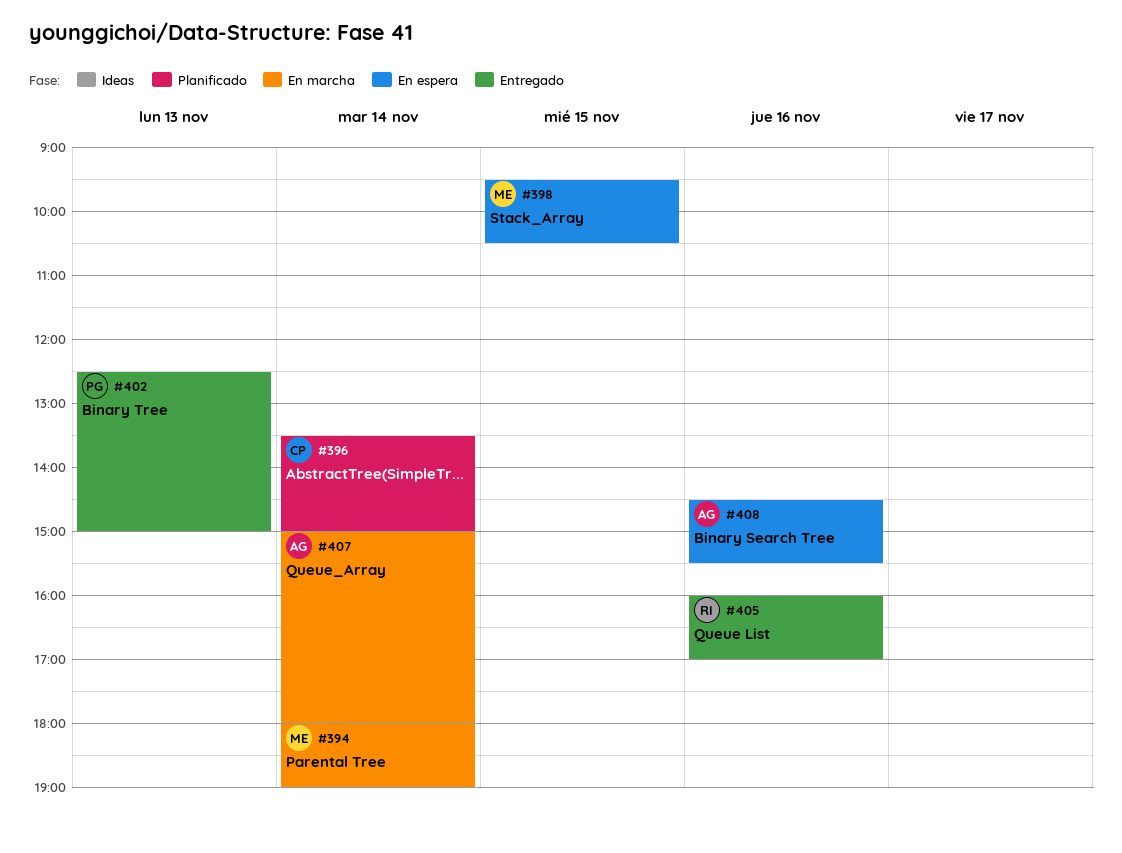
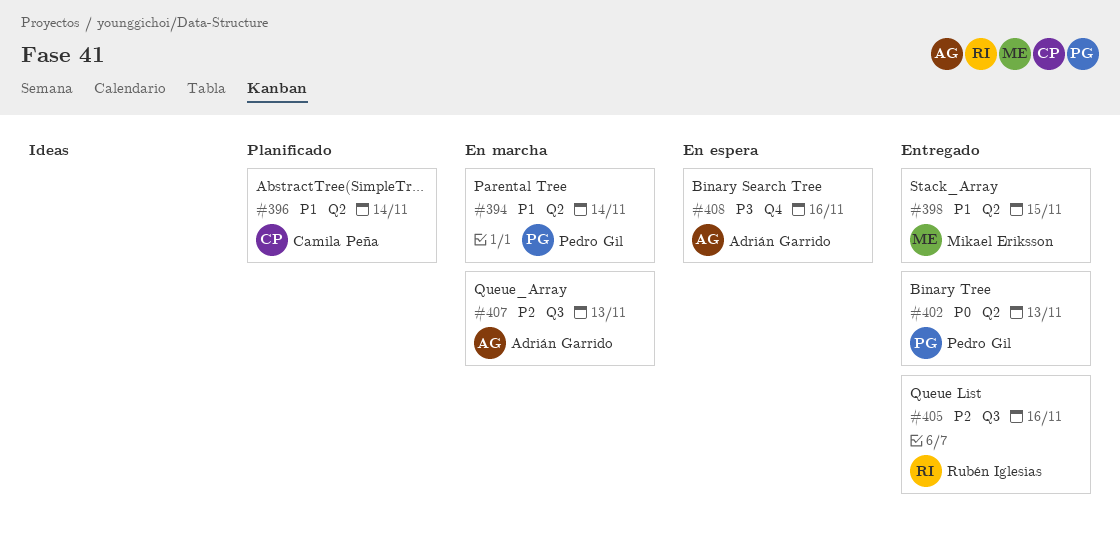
#394, owner: Mikael Eriksson -> Pedro Gil
#398, status: En espera -> Entregado
#407, day: Nov 14 -> Nov 13

